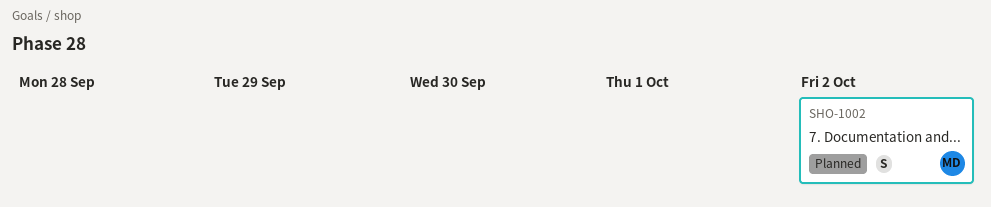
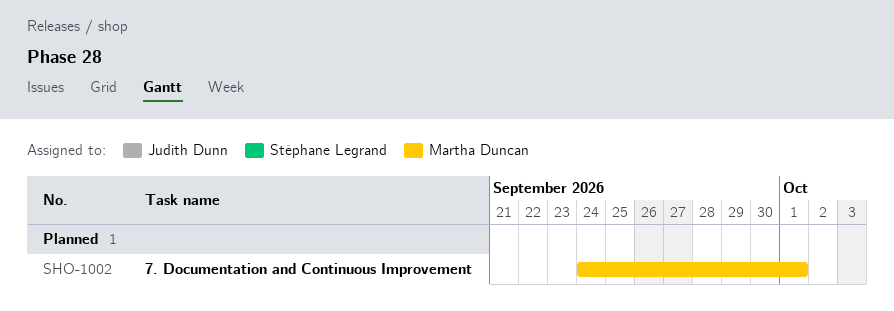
SHO-1002, due: Oct 2 -> Oct 1

